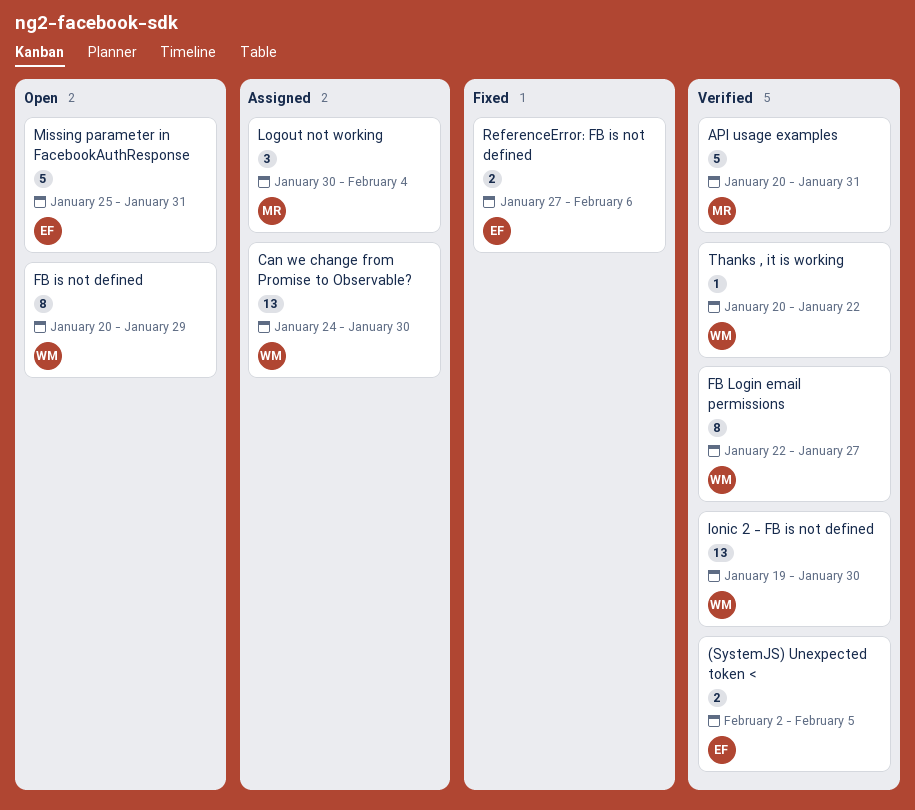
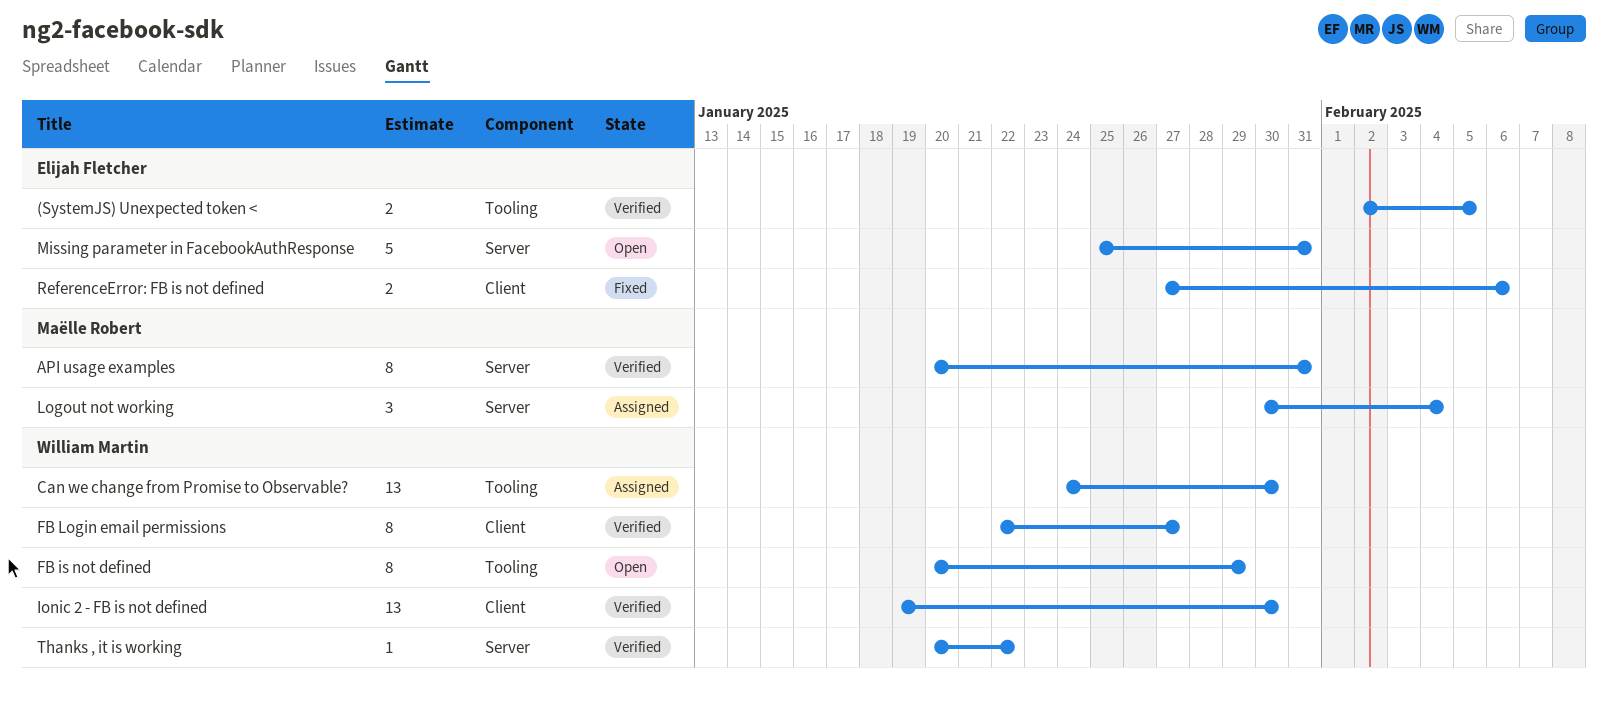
API usage examples, estimate: 5 -> 8

